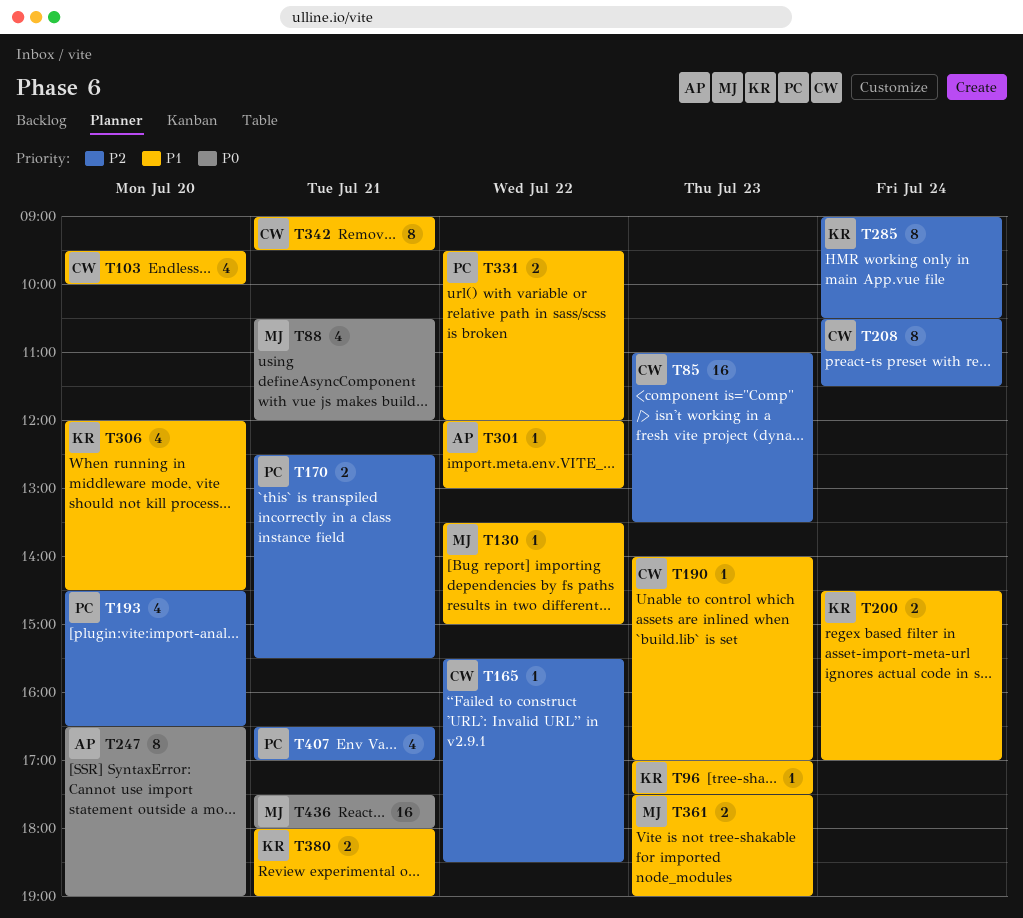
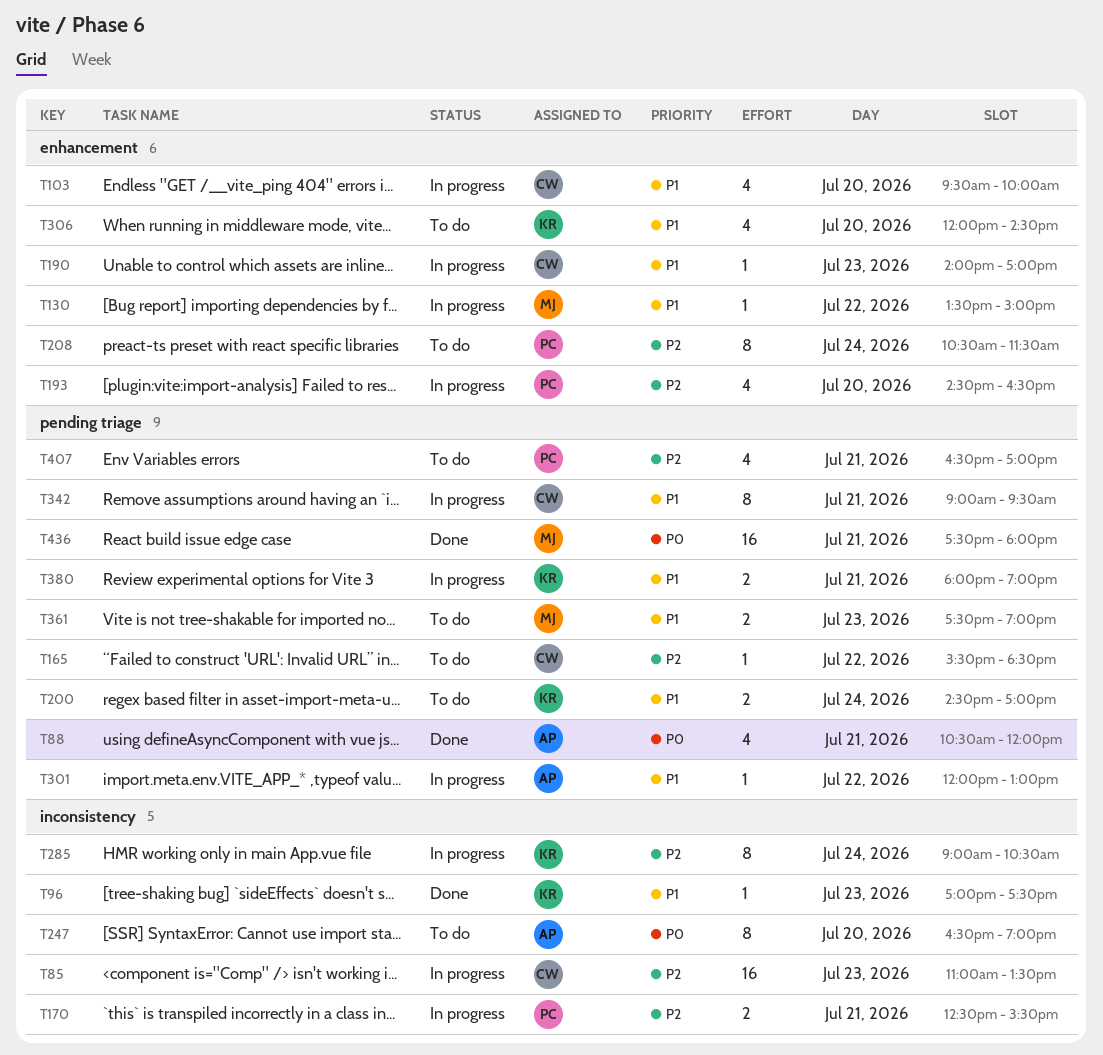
T88, owner: MJ -> AP
T208, owner: CW -> PC
T331: present -> none

